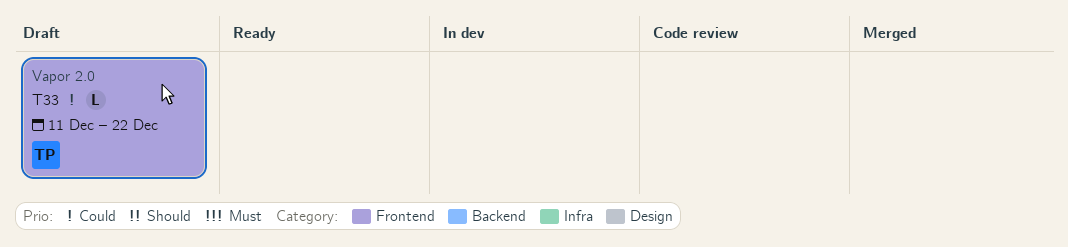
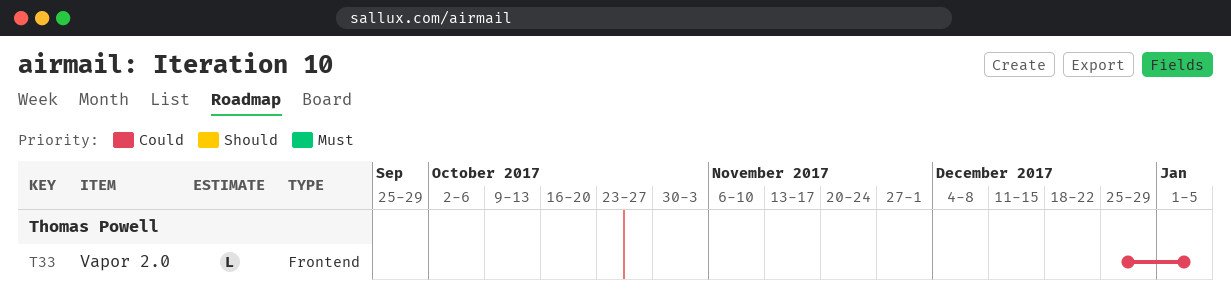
T33, start: Dec 11 -> Dec 25
T33, due: Dec 22 -> Jan 5

